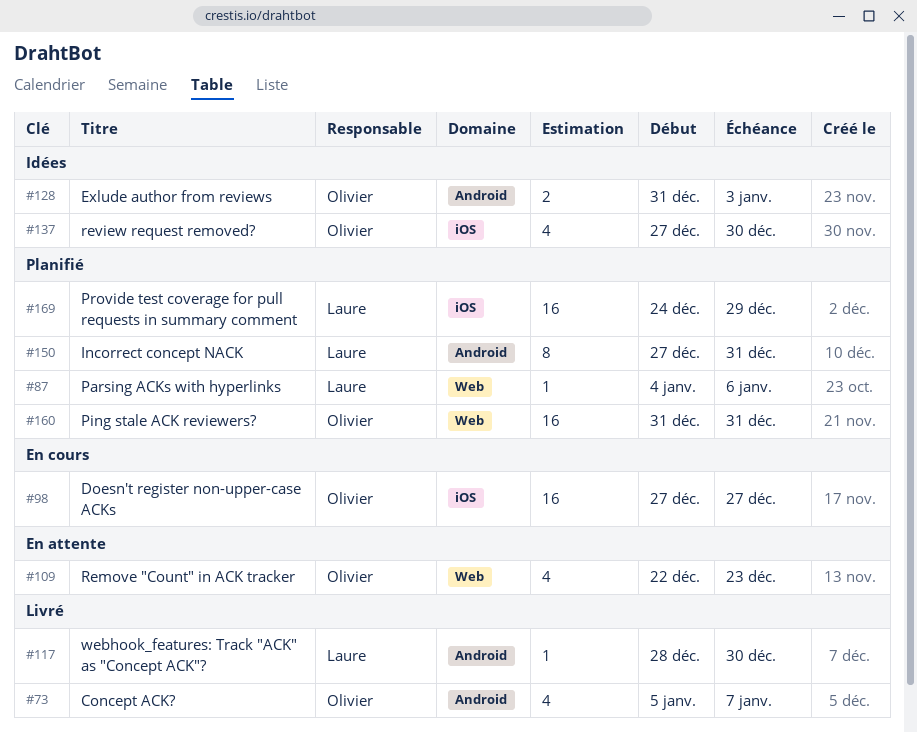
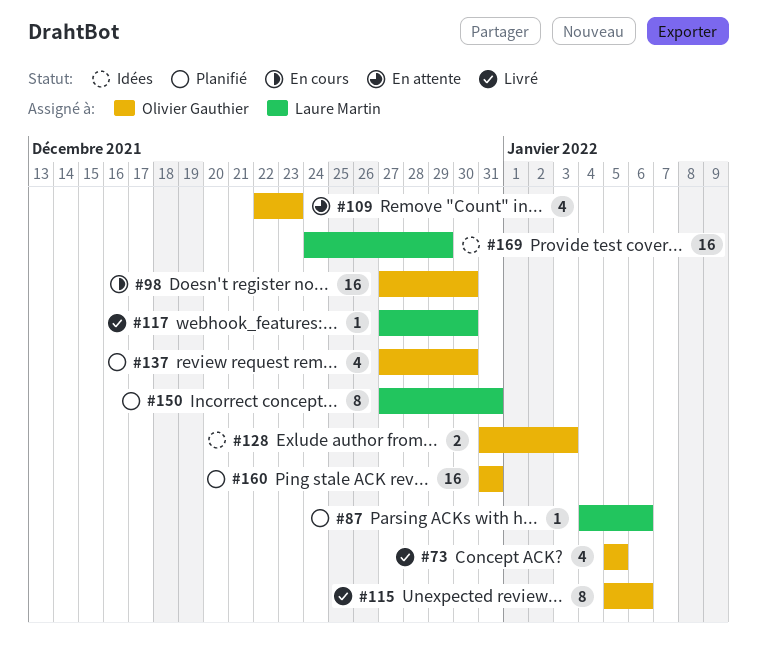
#73, due: Jan 7 -> Jan 5
#98, due: Dec 27 -> Dec 30
#115: none -> present
#117, start: Dec 28 -> Dec 27
#137, status: Idées -> Planifié
#169, status: Planifié -> Idées

